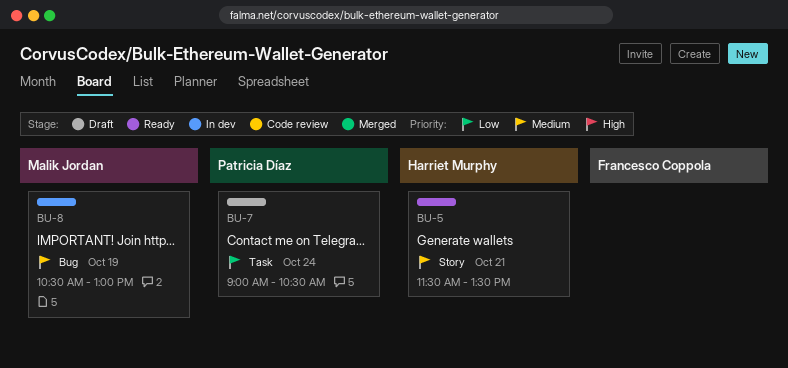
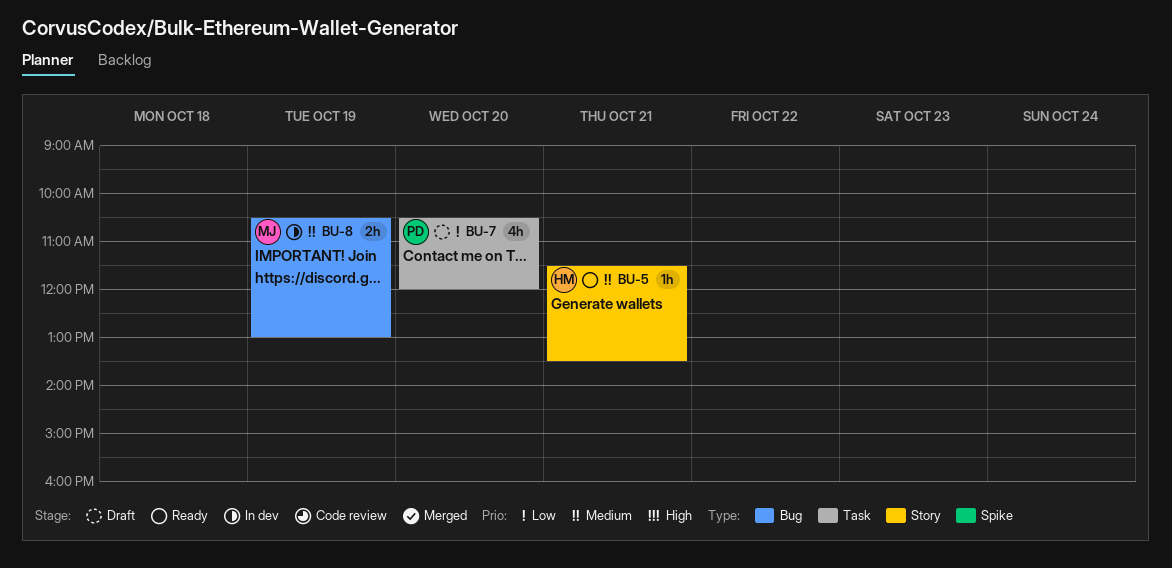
BU-7, day: Oct 24 -> Oct 20
BU-7, begins: 09:00 -> 10:30
BU-7, ends: 10:30 -> 12:00

